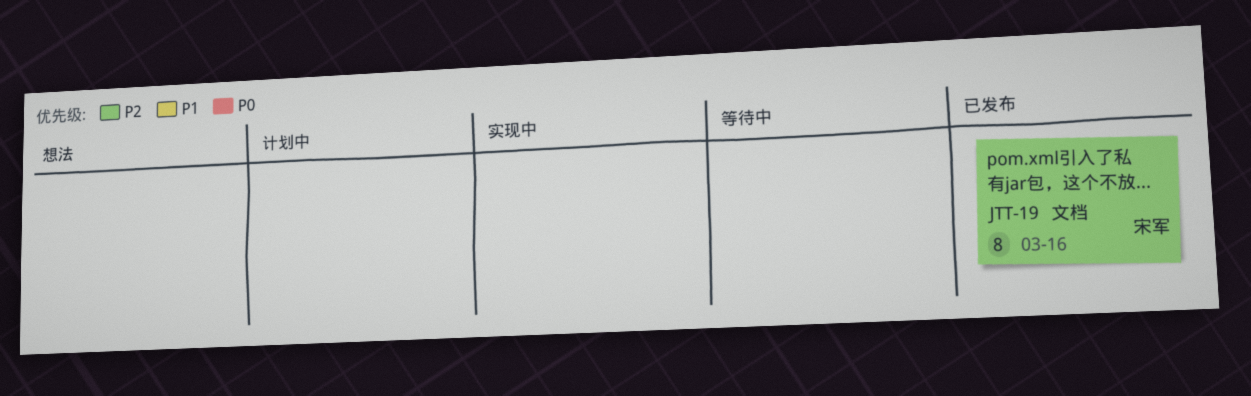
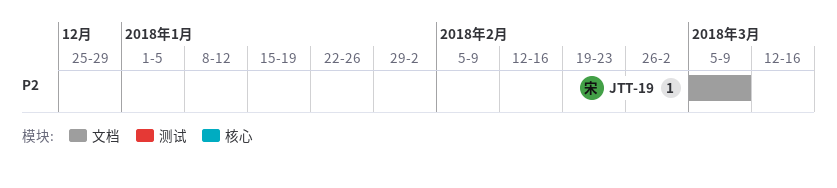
JTT-19, estimate: 8 -> 1
JTT-19, due: Mar 16 -> Mar 9

